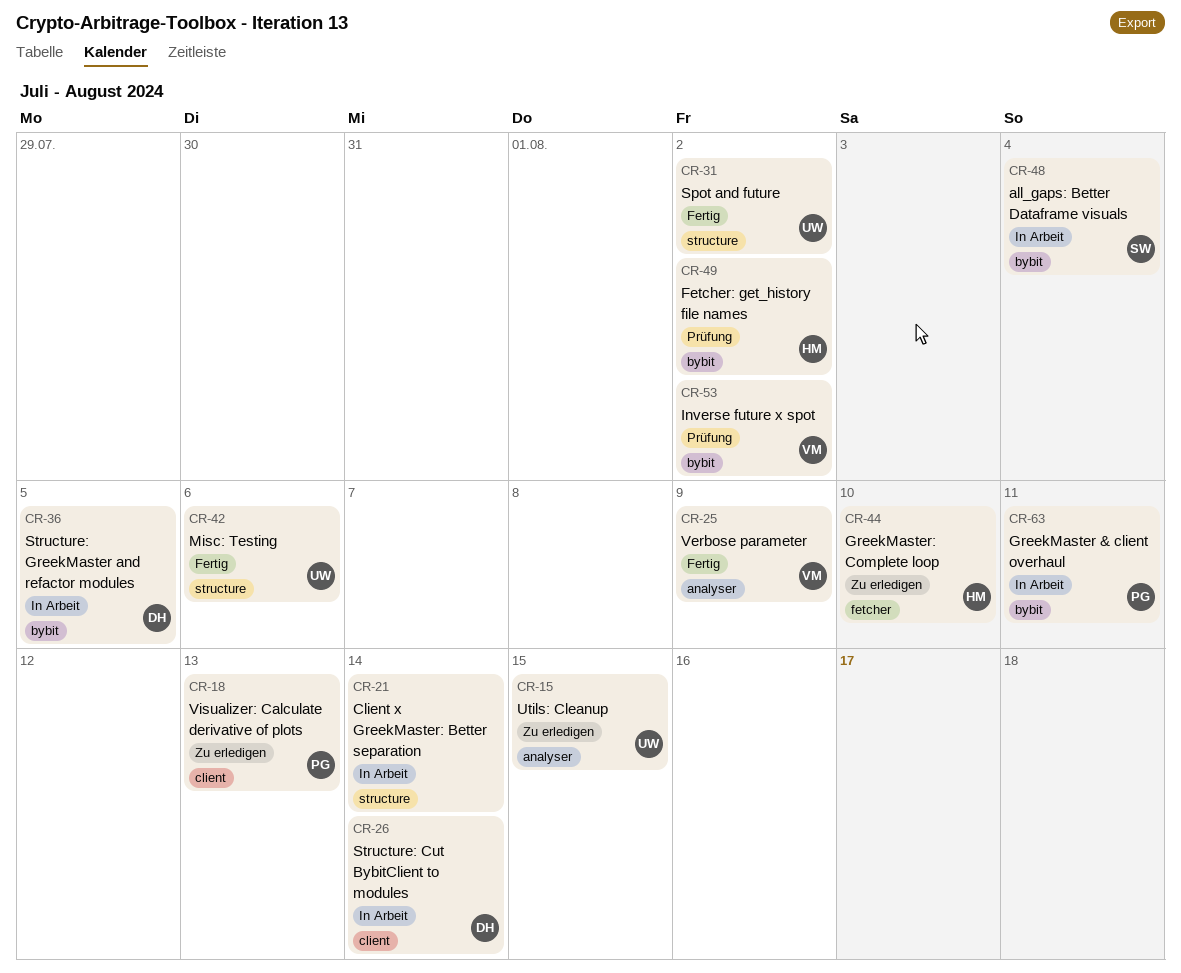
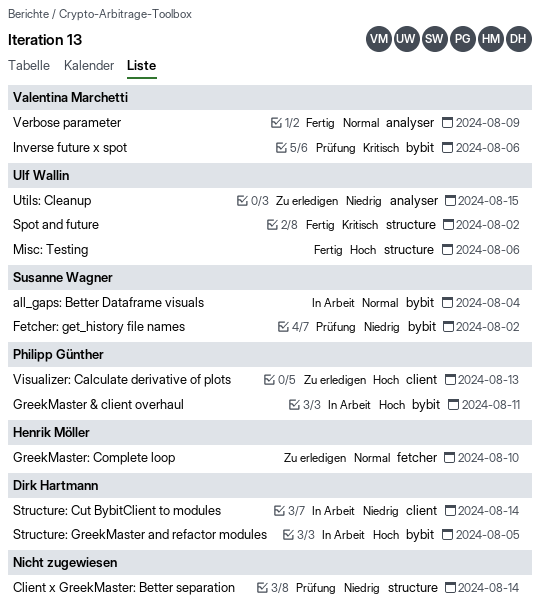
Client x GreekMaster: Better separation, status: In Arbeit -> Prüfung
Fetcher: get_history file names, owner: Henrik Möller -> Susanne Wagner
Inverse future x spot, due: Aug 2 -> Aug 6

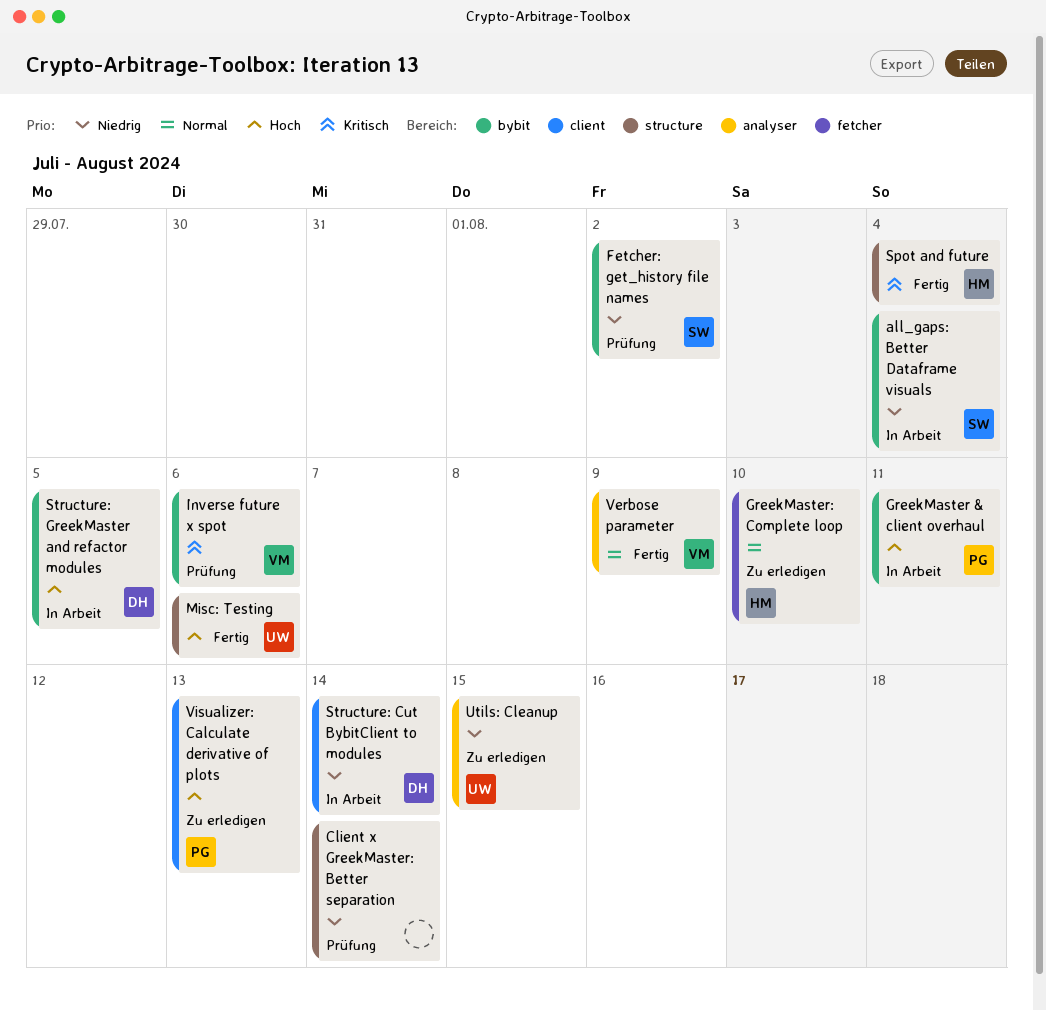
all_gaps: Better Dataframe visuals, priority: Normal -> Niedrig
Spot and future, owner: Ulf Wallin -> Henrik Möller
Spot and future, due: Aug 2 -> Aug 4

